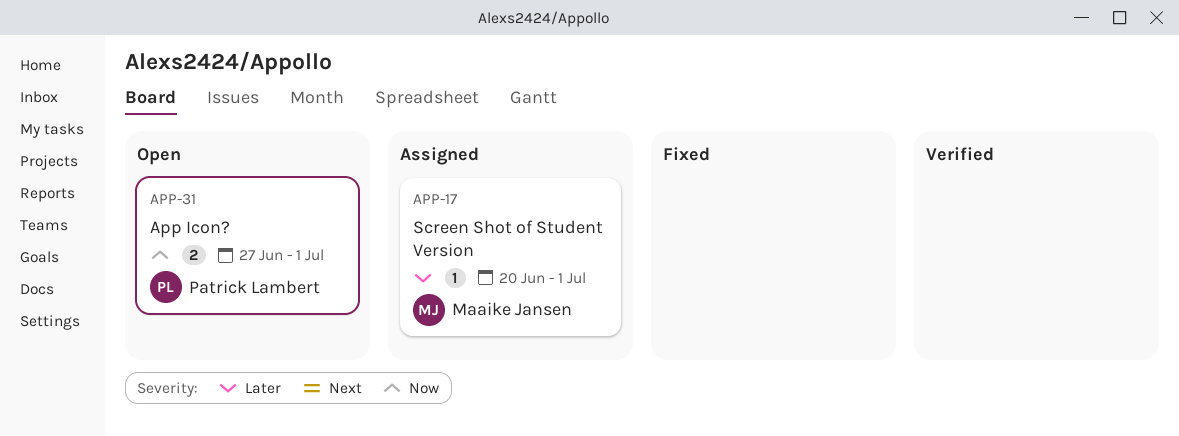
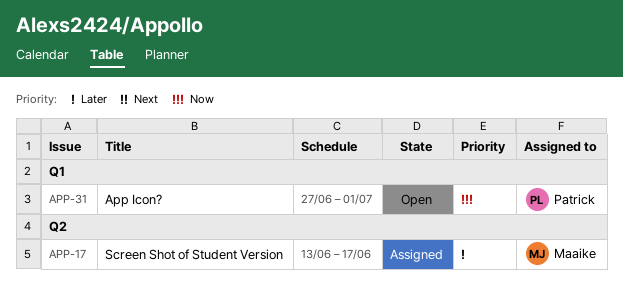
APP-17, start: Jun 20 -> Jun 13
APP-17, due: Jul 1 -> Jun 17

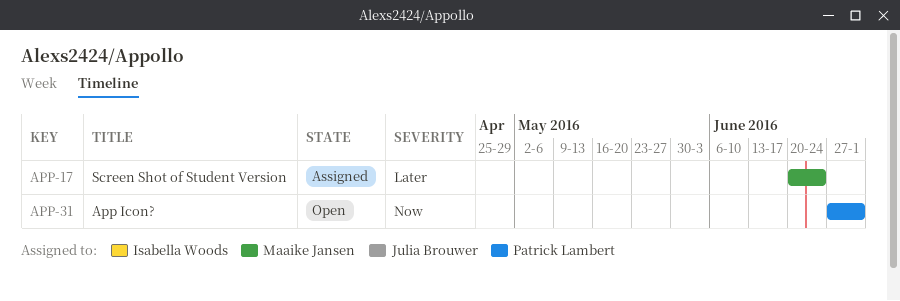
APP-17, start: Jun 13 -> Jun 20
APP-17, due: Jun 17 -> Jun 24

